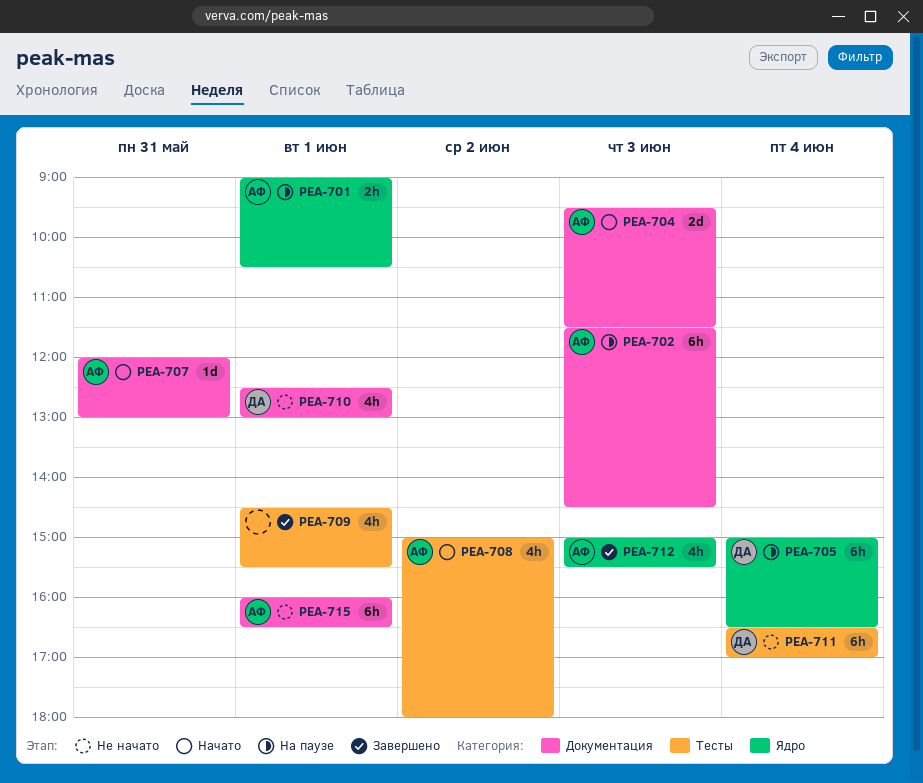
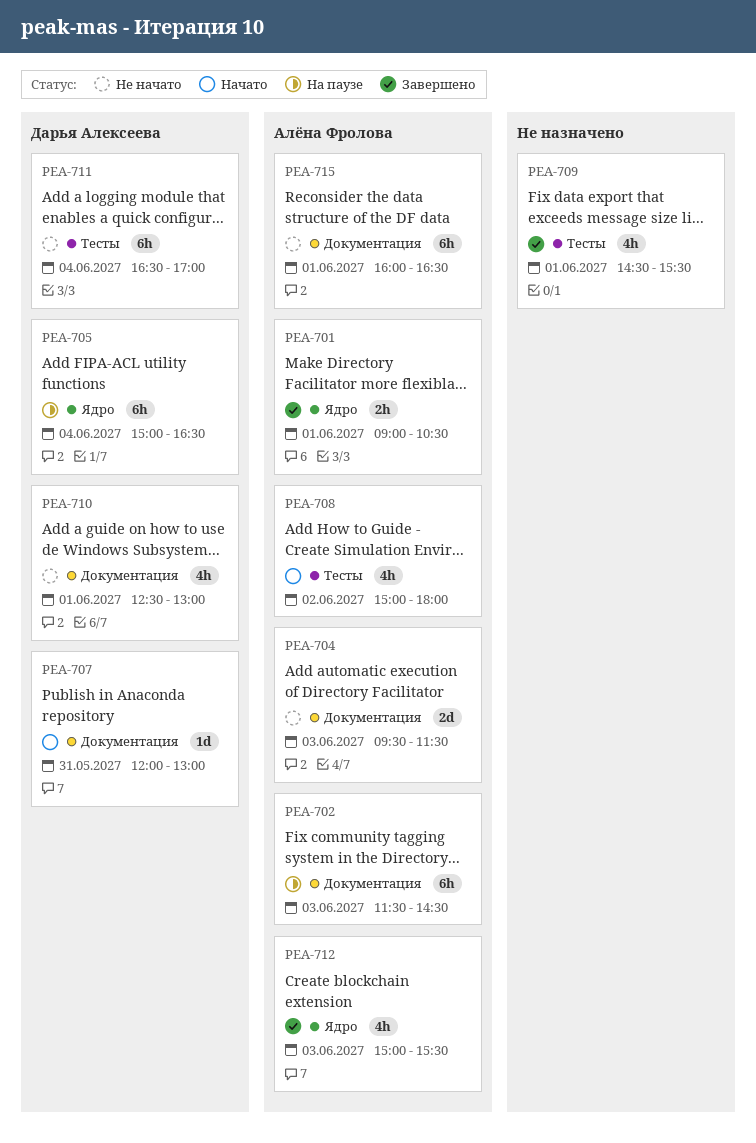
PEA-701, status: На паузе -> Завершено
PEA-704, status: Начато -> Не начато
PEA-707, owner: Алёна Фролова -> Дарья Алексеева

